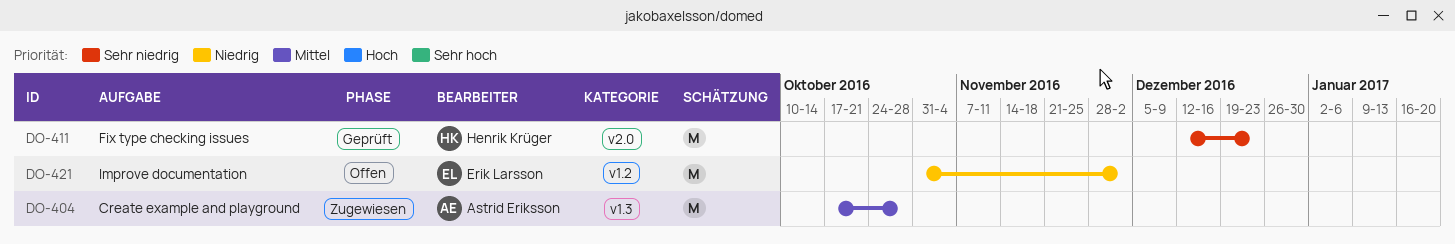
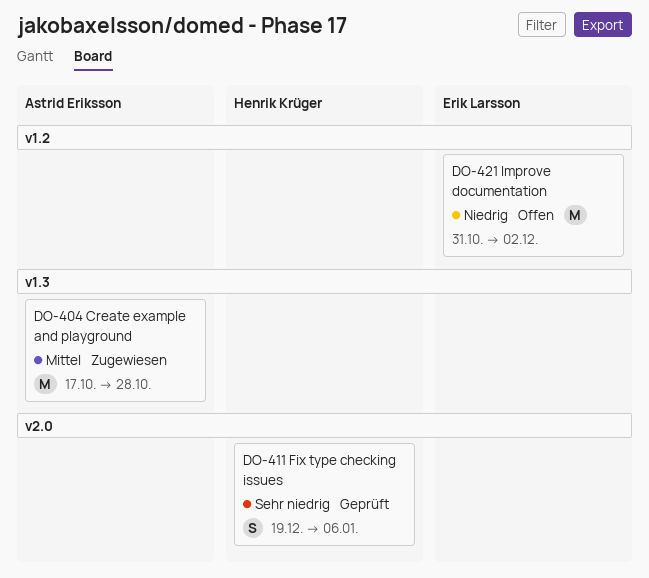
DO-411, estimate: M -> S
DO-411, start: Dec 12 -> Dec 19
DO-411, due: Dec 23 -> Jan 6

